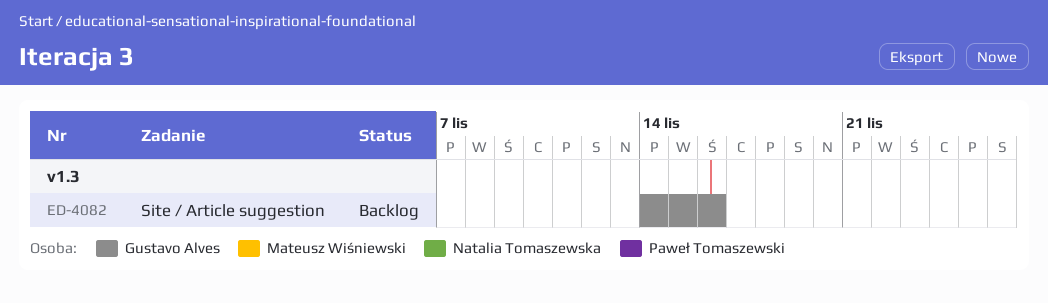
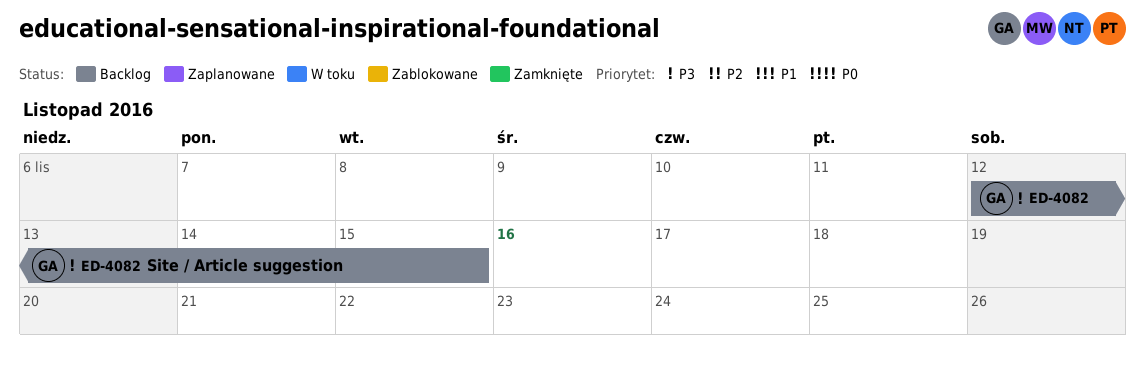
ED-4082, start: Nov 14 -> Nov 12
ED-4082, due: Nov 16 -> Nov 15

